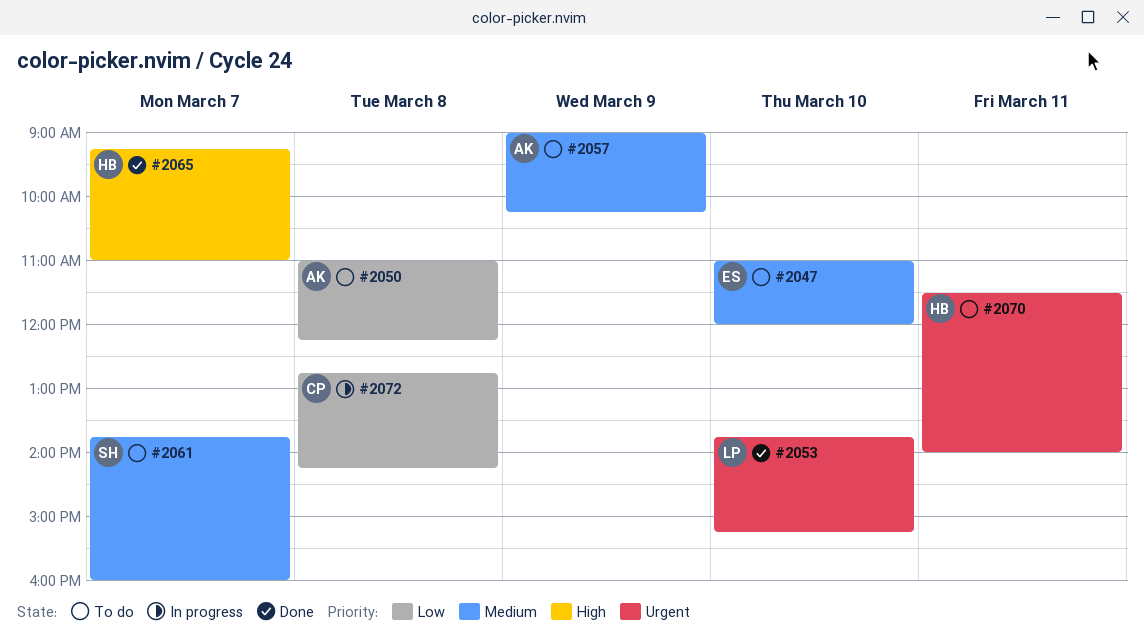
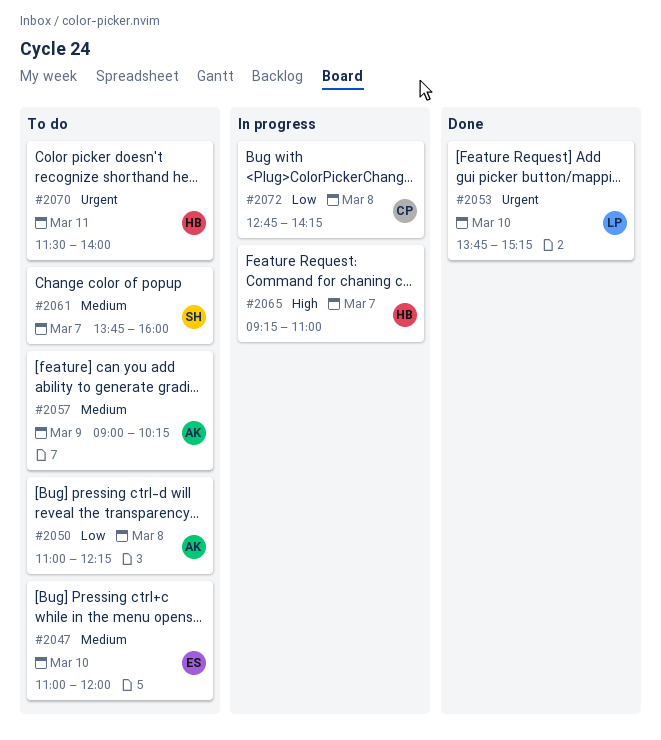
#2065, status: Done -> In progress

